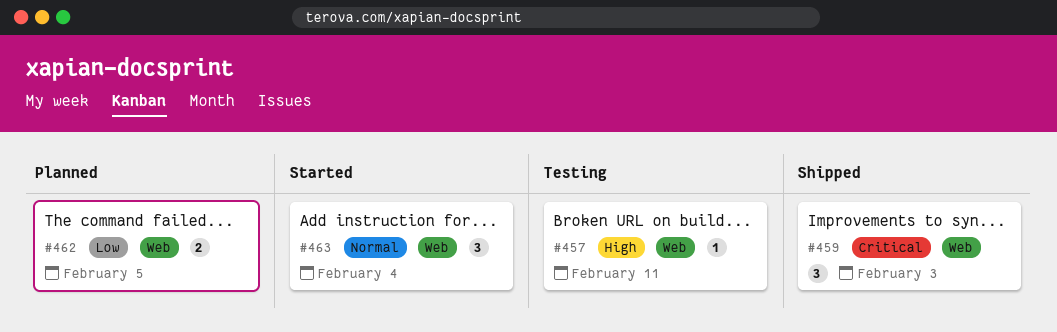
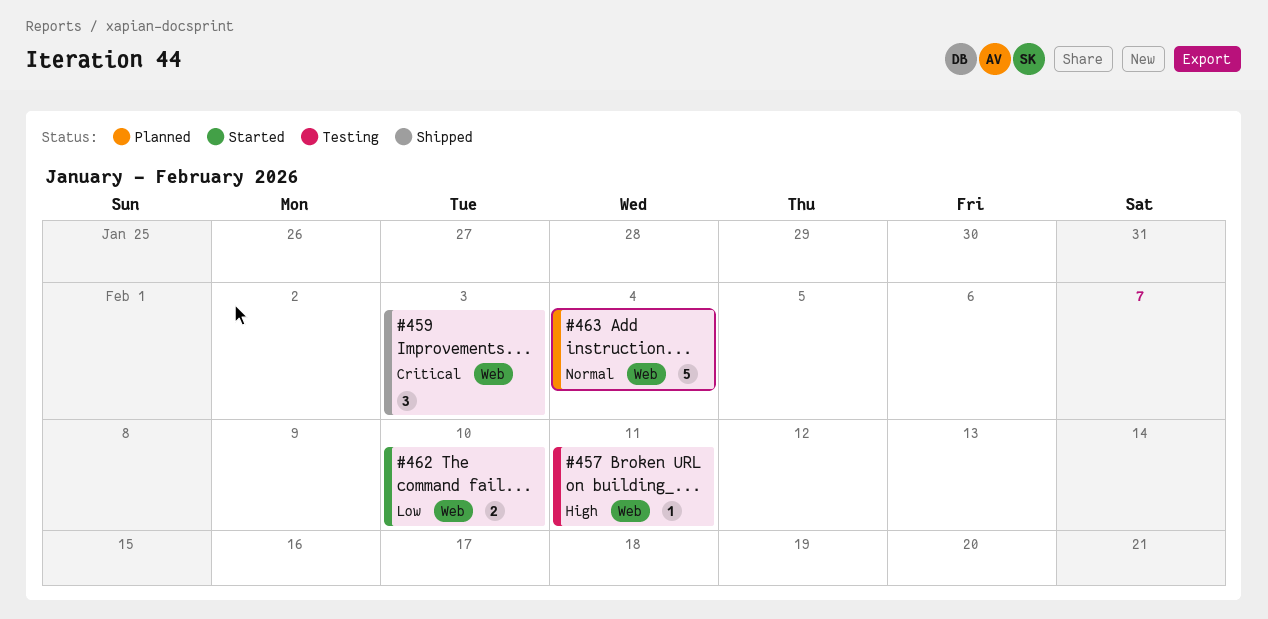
#462, status: Planned -> Started
#462, due: Feb 5 -> Feb 10
#463, status: Started -> Planned
#463, estimate: 3 -> 5

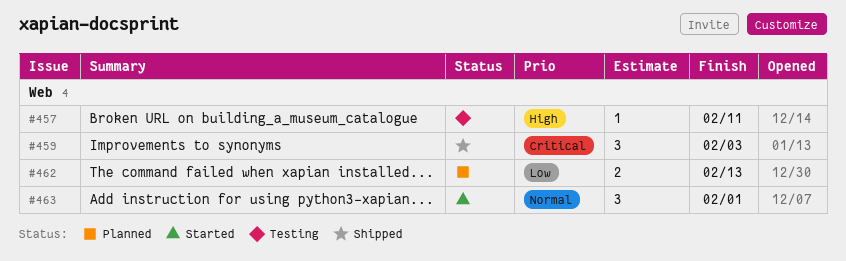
#462, status: Started -> Planned
#462, due: Feb 10 -> Feb 13
#463, status: Planned -> Started
#463, estimate: 5 -> 3
#463, due: Feb 4 -> Feb 1

